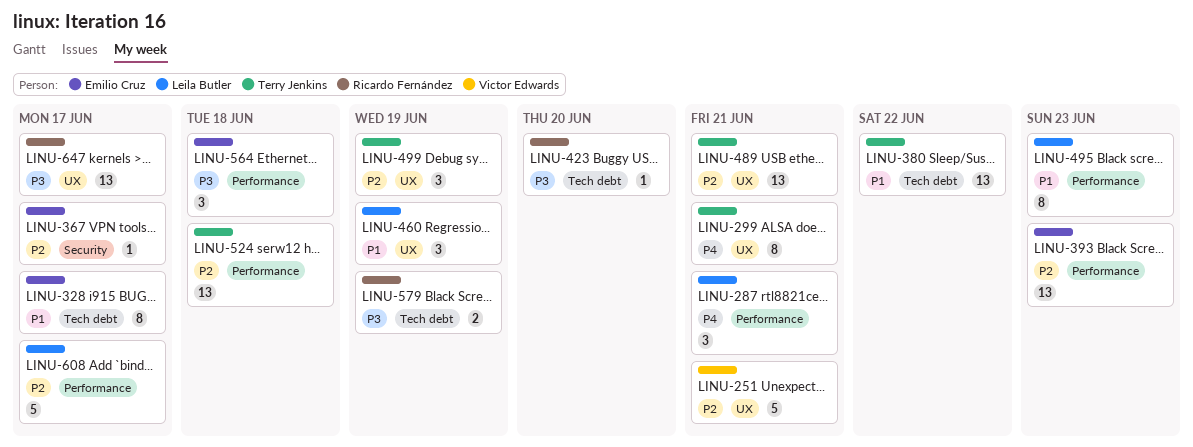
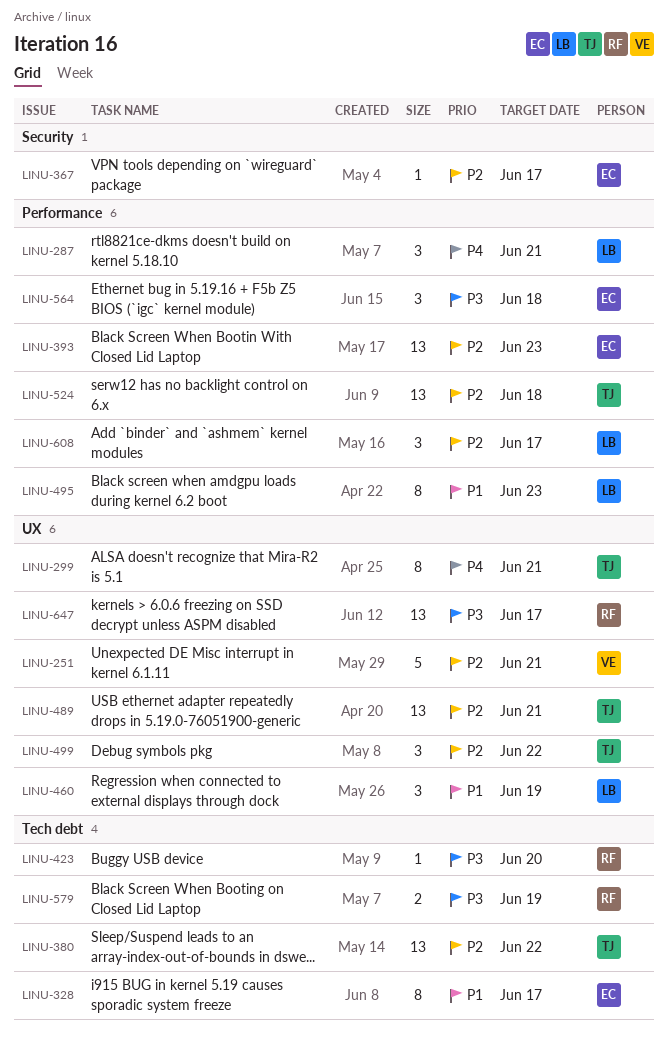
LINU-380, priority: P1 -> P2
LINU-499, due: Jun 19 -> Jun 22
LINU-608, estimate: 5 -> 3

